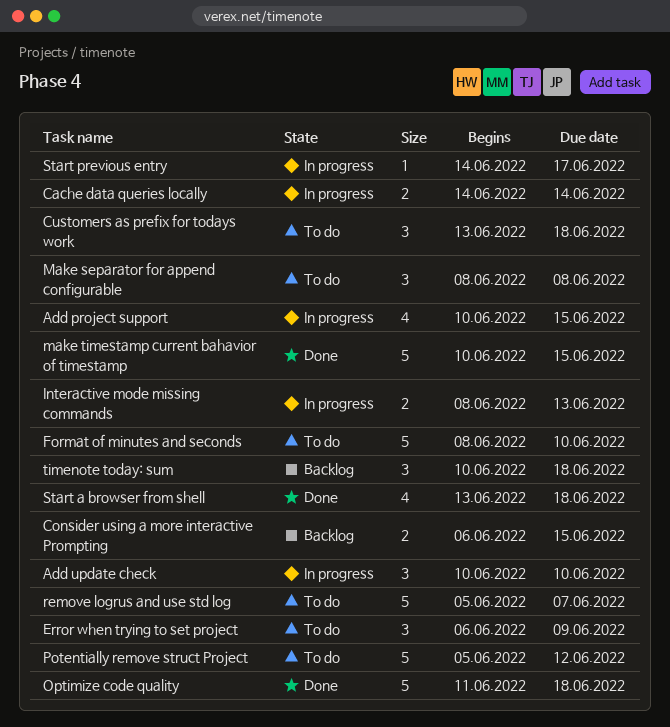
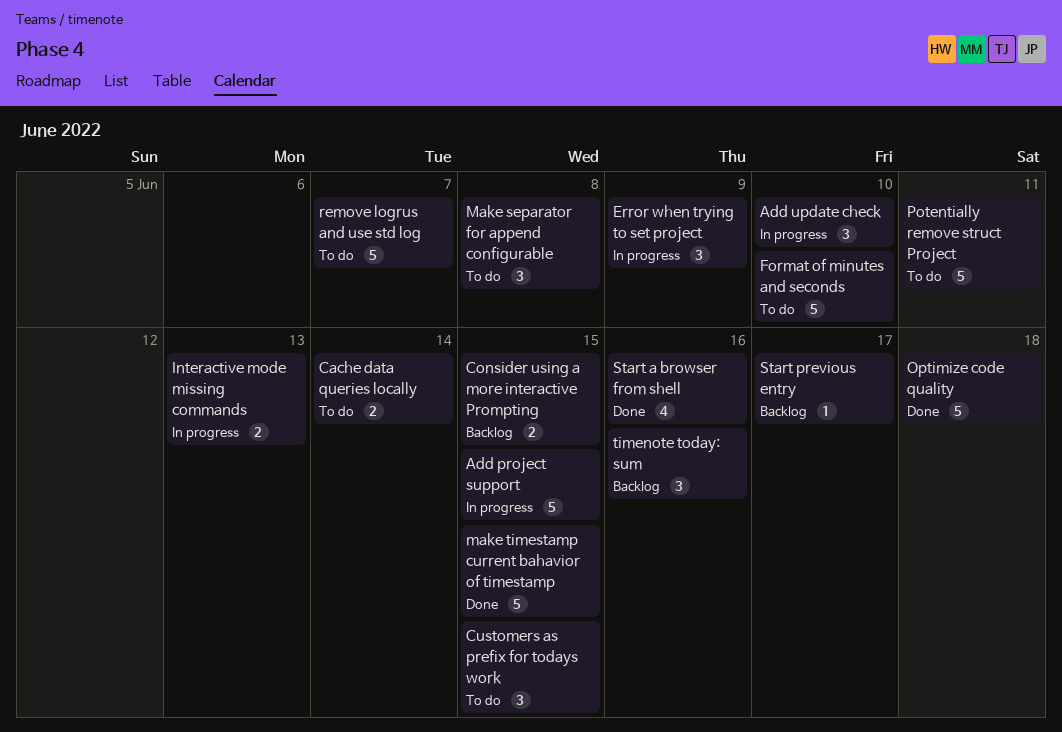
Add project support, estimate: 4 -> 5
Cache data queries locally, status: In progress -> To do
Customers as prefix for todays work, due: Jun 18 -> Jun 15
Error when trying to set project, status: To do -> In progress
Potentially remove struct Project, due: Jun 12 -> Jun 11
Start a browser from shell, due: Jun 18 -> Jun 16
Start previous entry, status: In progress -> Backlog
timenote today: sum, due: Jun 18 -> Jun 16

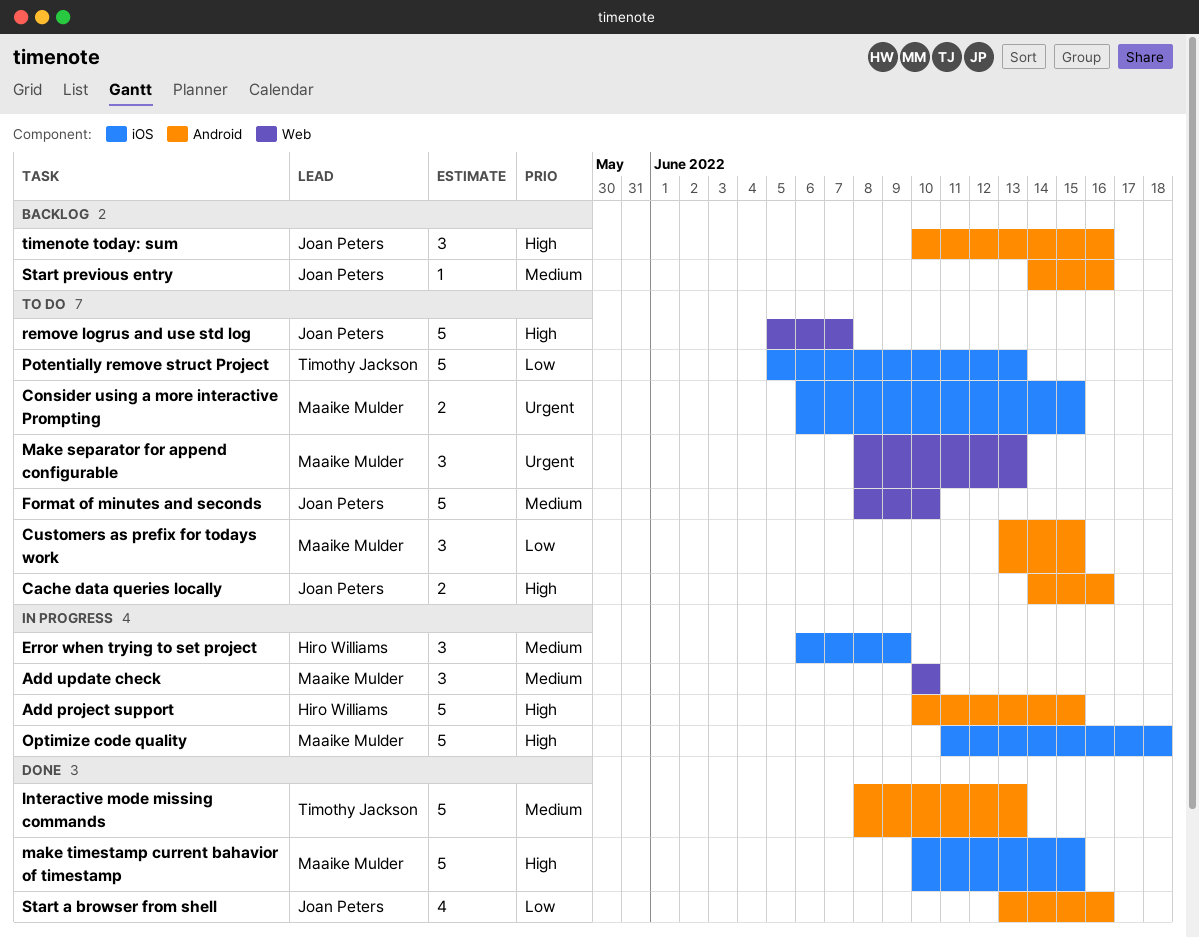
Cache data queries locally, due: Jun 14 -> Jun 16
Consider using a more interactive Prompting, status: Backlog -> To do
Interactive mode missing commands, status: In progress -> Done
Interactive mode missing commands, estimate: 2 -> 5
Make separator for append configurable, due: Jun 8 -> Jun 13
Optimize code quality, status: Done -> In progress
Potentially remove struct Project, due: Jun 11 -> Jun 13
Start previous entry, due: Jun 17 -> Jun 16

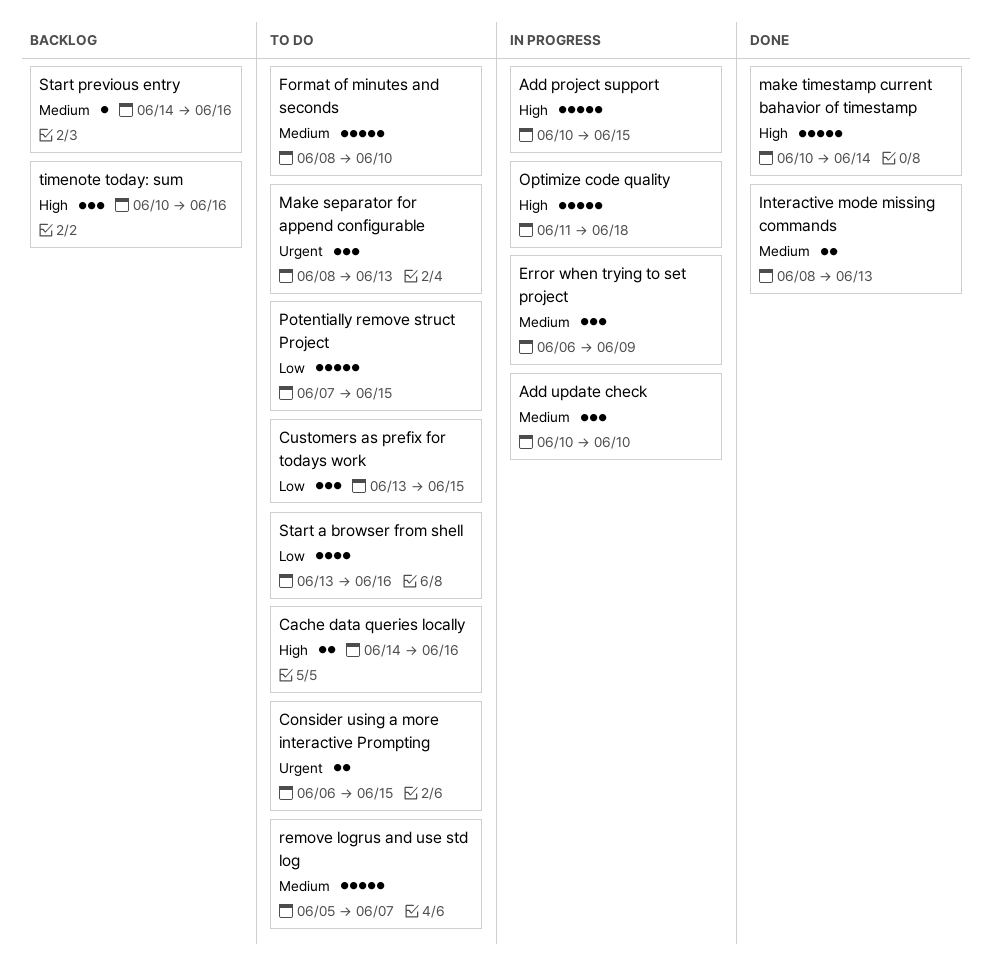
Interactive mode missing commands, estimate: 5 -> 2
make timestamp current bahavior of timestamp, due: Jun 15 -> Jun 14
Potentially remove struct Project, start: Jun 5 -> Jun 7
Potentially remove struct Project, due: Jun 13 -> Jun 15
remove logrus and use std log, priority: High -> Medium
Start a browser from shell, status: Done -> To do

